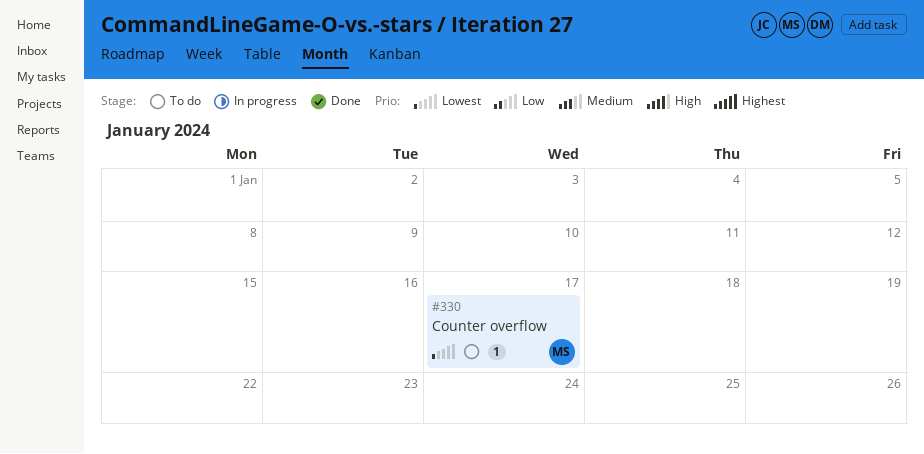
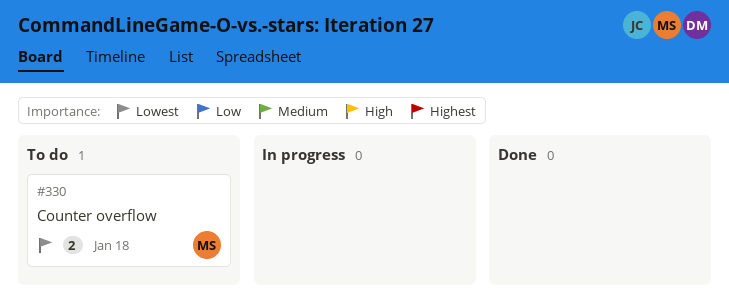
#330, estimate: 1 -> 2
#330, due: Jan 17 -> Jan 18

